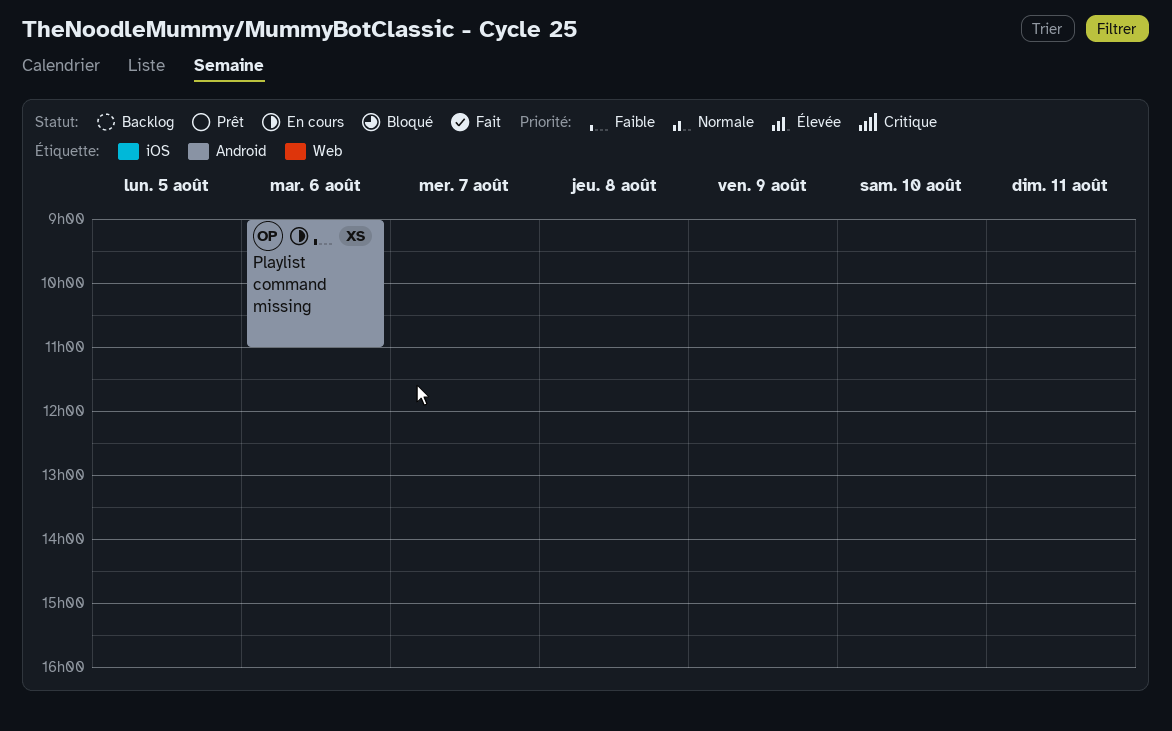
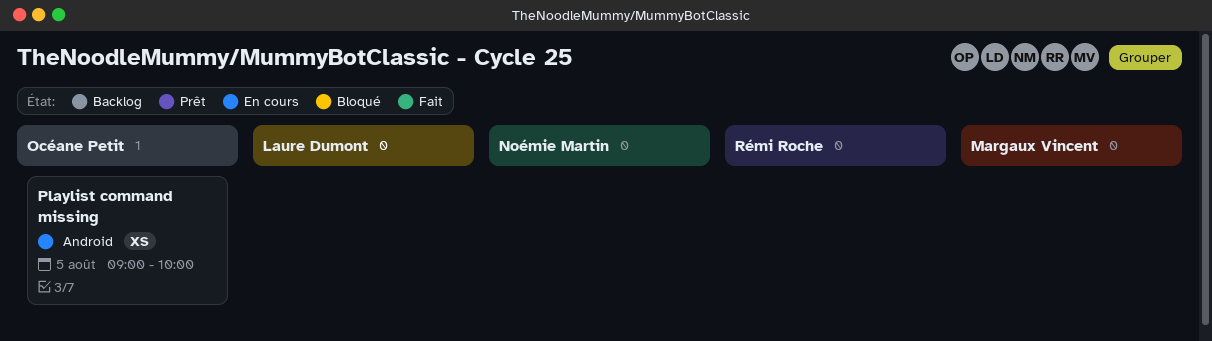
Playlist command missing, day: Aug 6 -> Aug 5
Playlist command missing, ends: 11:00 -> 10:00

